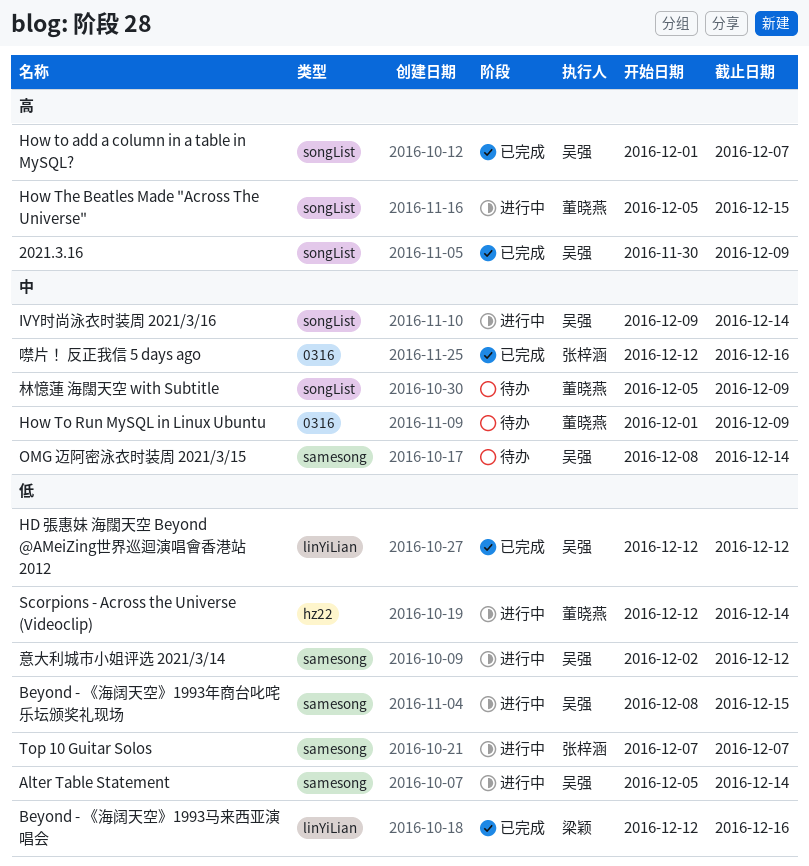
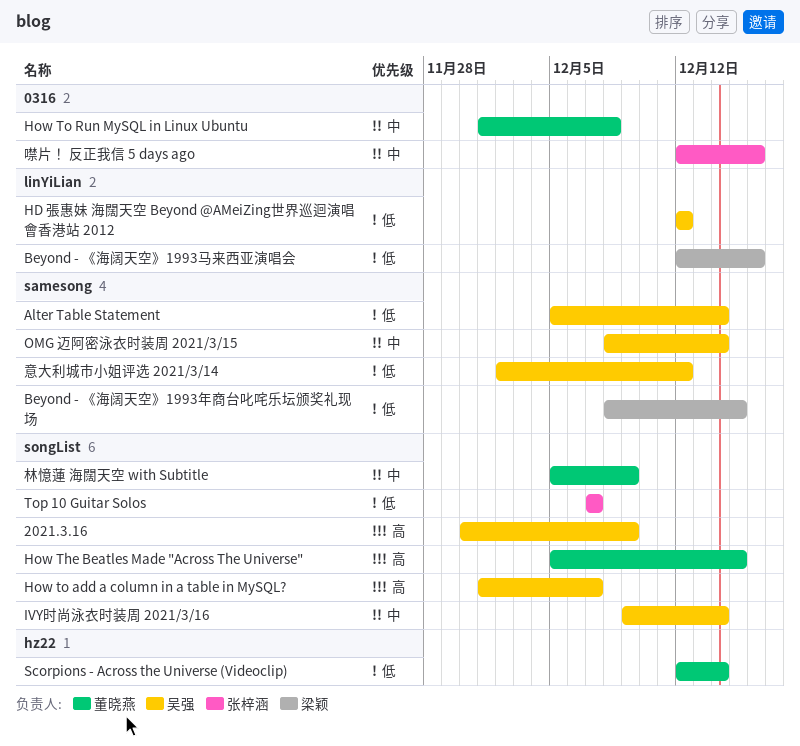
Beyond - 《海阔天空》1993年商台叱咤乐坛颁奖礼现场, owner: 吴强 -> 梁颖
How To Run MySQL in Linux Ubuntu, due: Dec 9 -> Dec 8
Top 10 Guitar Solos, label: samesong -> songList

